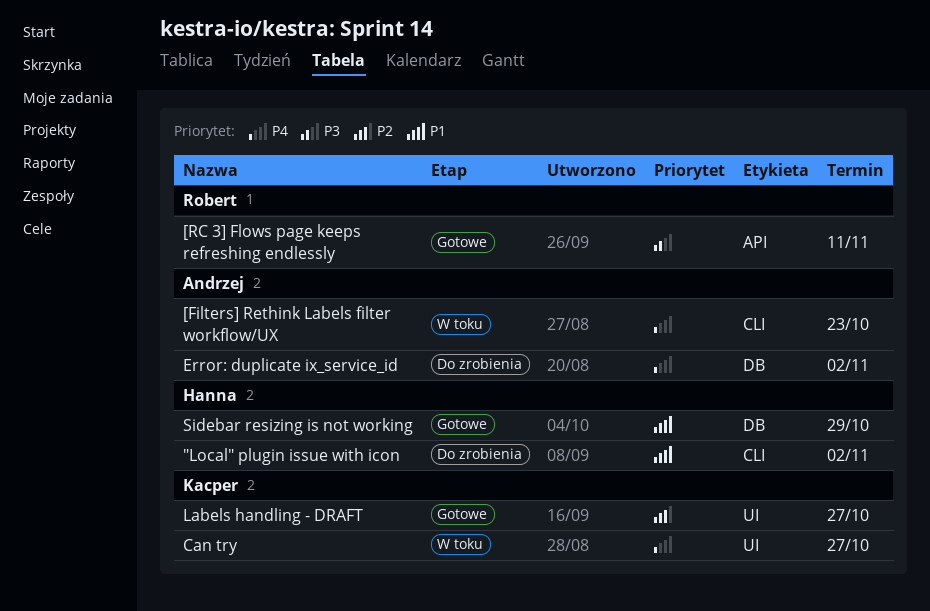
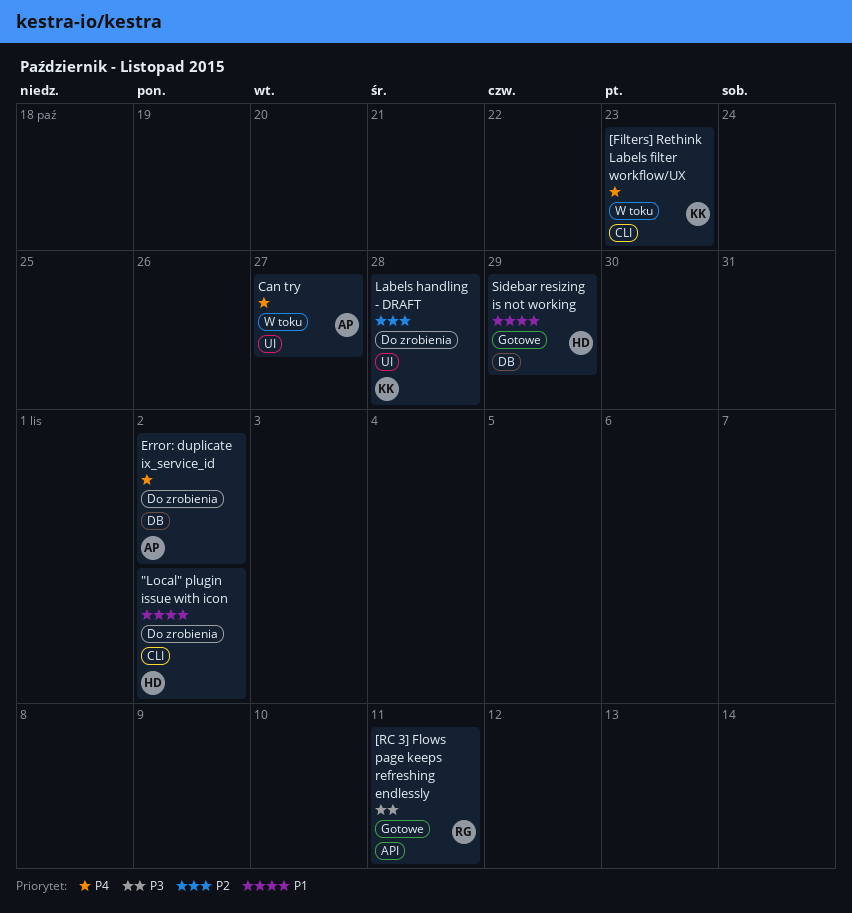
[Filters] Rethink Labels filter workflow/UX, owner: Andrzej -> Kacper
Can try, owner: Kacper -> Andrzej
Labels handling - DRAFT, status: Gotowe -> Do zrobienia
Labels handling - DRAFT, due: Oct 27 -> Oct 28

